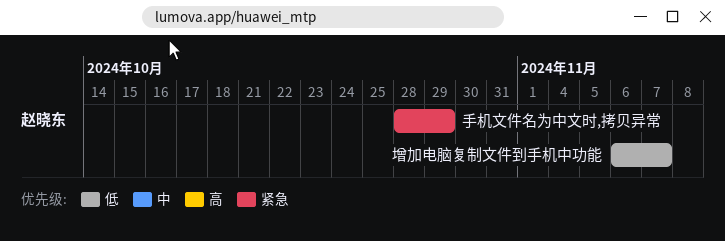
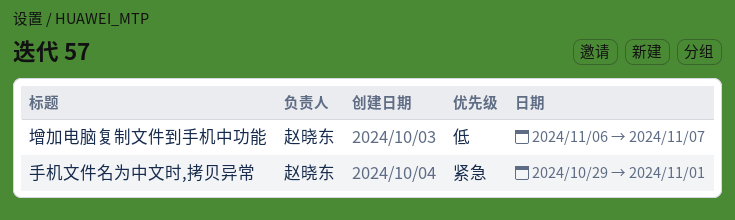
手机文件名为中文时,拷贝异常, start: Oct 28 -> Oct 29
手机文件名为中文时,拷贝异常, due: Oct 29 -> Nov 1

